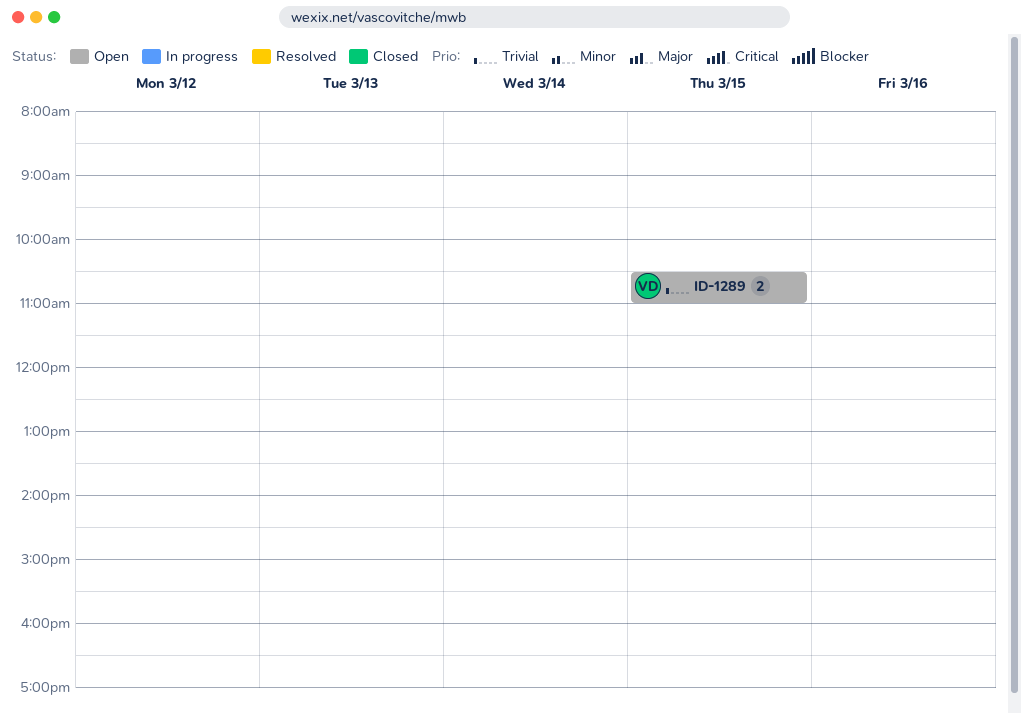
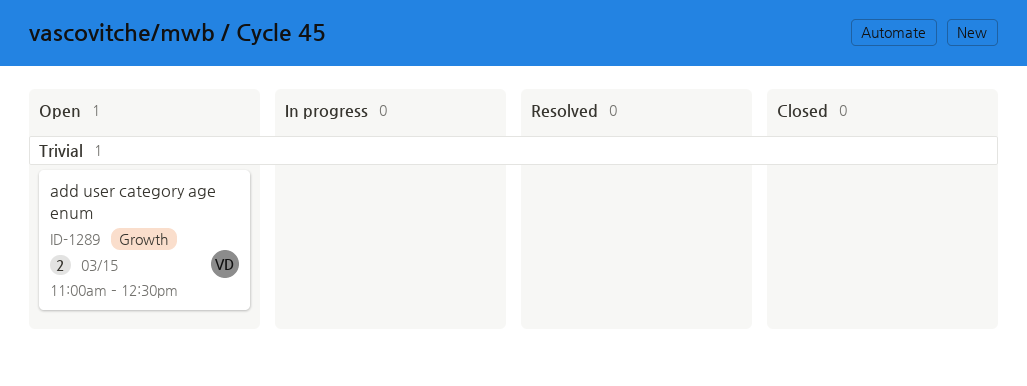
ID-1289, begins: 10:30 -> 11:00
ID-1289, ends: 11:00 -> 12:30

